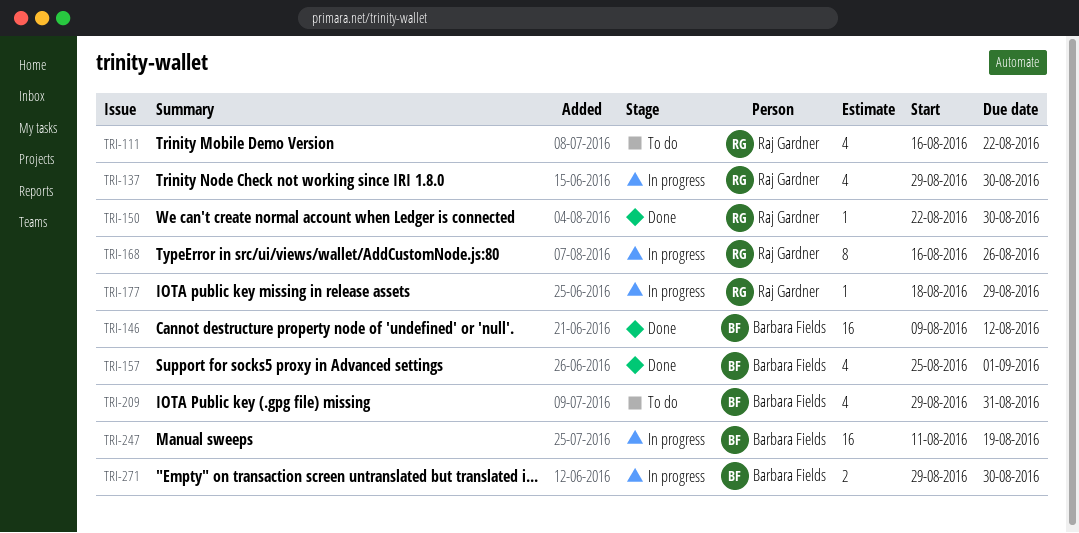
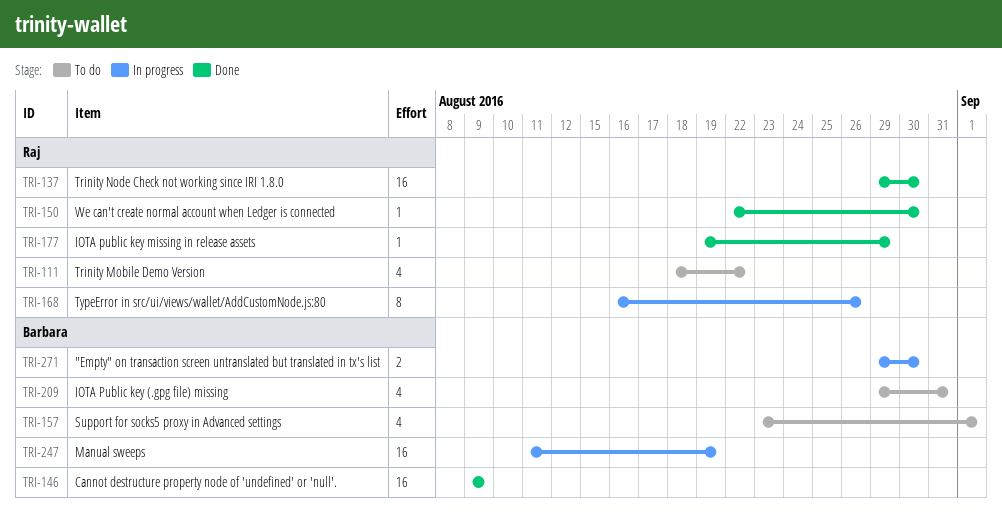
TRI-111, start: Aug 16 -> Aug 18
TRI-137, status: In progress -> Done
TRI-137, estimate: 4 -> 16
TRI-146, due: Aug 12 -> Aug 9
TRI-157, status: Done -> To do
TRI-157, start: Aug 25 -> Aug 23
TRI-177, status: In progress -> Done
TRI-177, start: Aug 18 -> Aug 19

